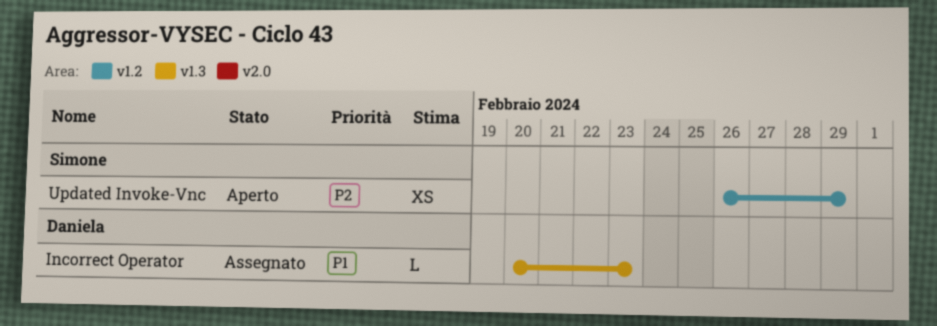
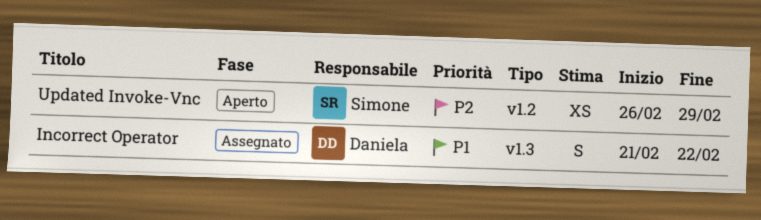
Incorrect Operator, estimate: L -> S
Incorrect Operator, start: Feb 20 -> Feb 21
Incorrect Operator, due: Feb 23 -> Feb 22

